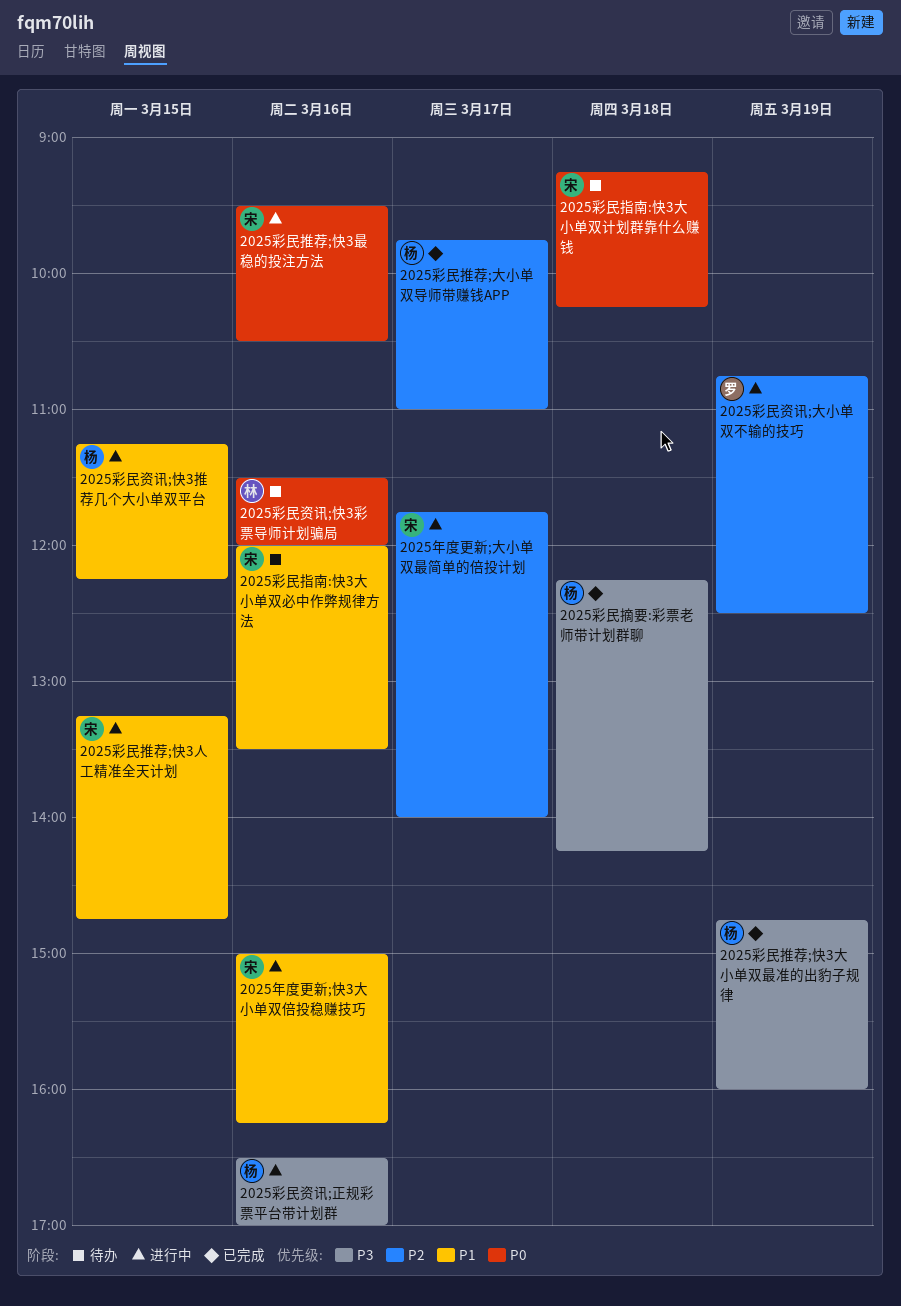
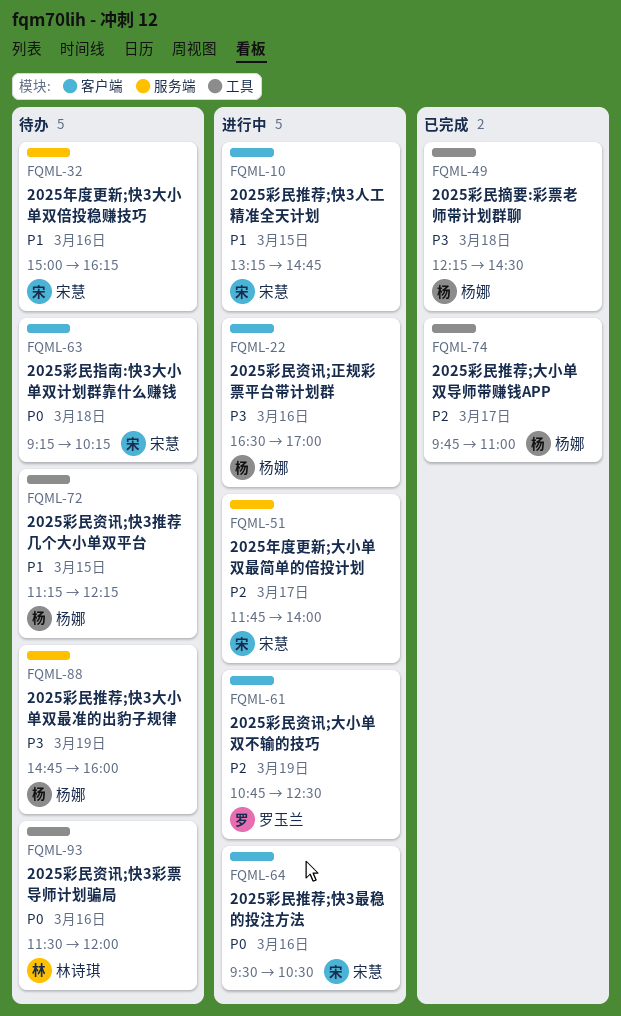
2025年度更新;快3大小单双倍投稳赚技巧, status: 进行中 -> 待办
2025彩民指南:快3大小单双必中作弊规律方法: present -> none
2025彩民推荐;快3大小单双最准的出豹子规律, status: 已完成 -> 待办
2025彩民摘要:彩票老师带计划群聊, ends: 14:15 -> 14:30
2025彩民资讯;快3推荐几个大小单双平台, status: 进行中 -> 待办

